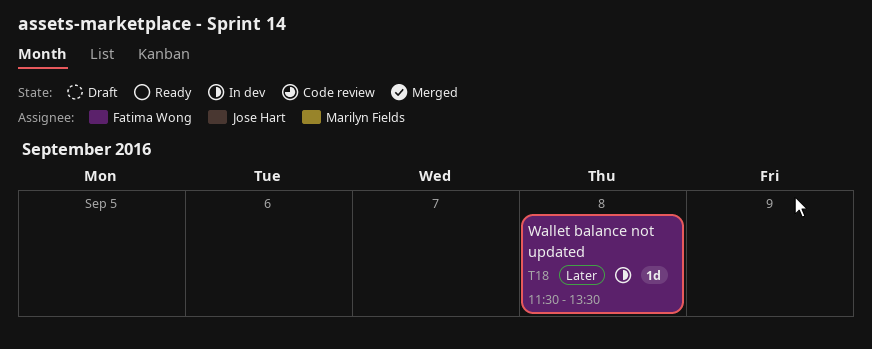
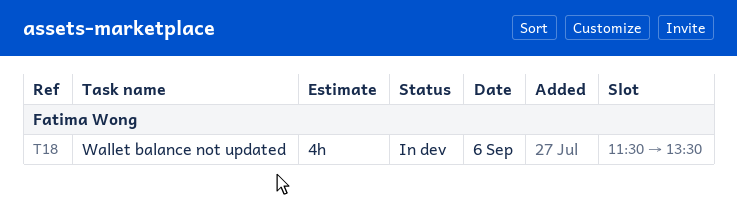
T18, estimate: 1d -> 4h
T18, day: Sep 8 -> Sep 6

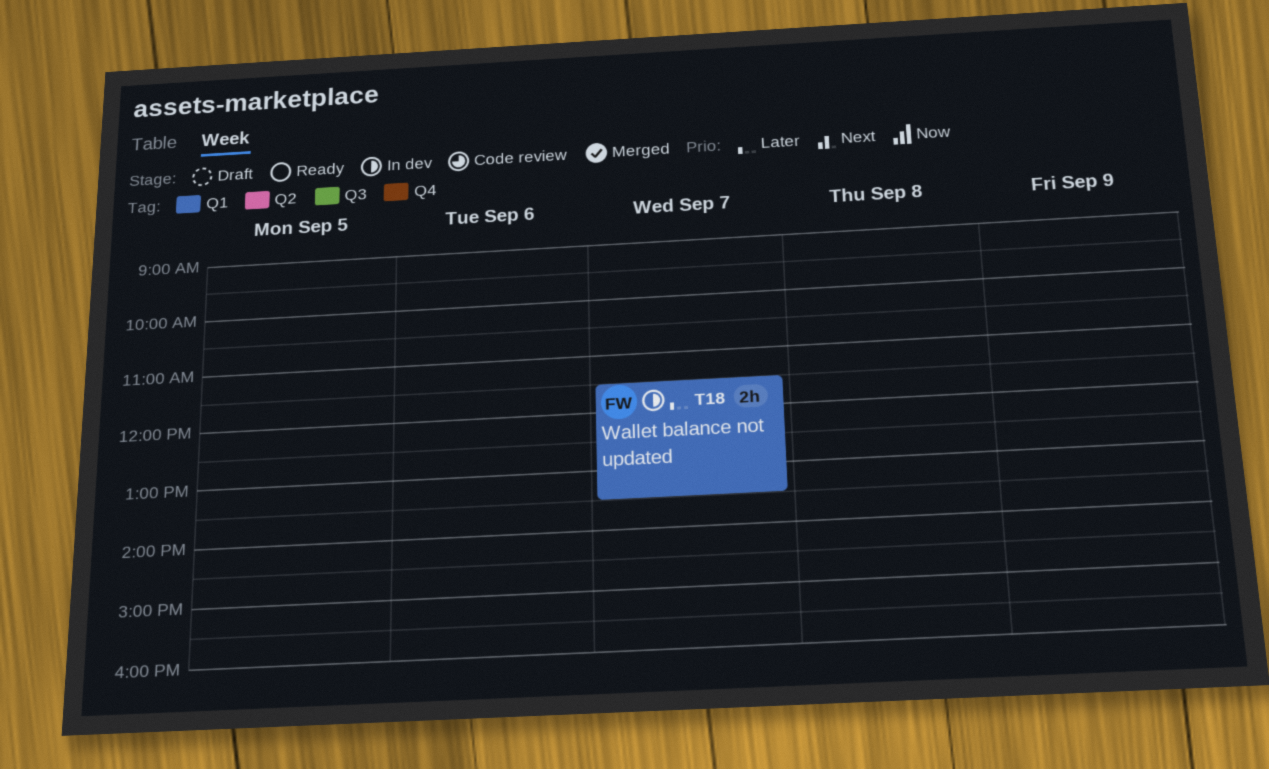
T18, estimate: 4h -> 2h
T18, day: Sep 6 -> Sep 7

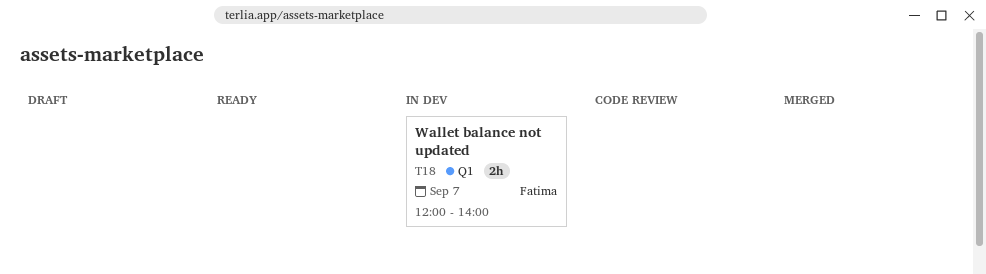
T18, begins: 11:30 -> 12:00
T18, ends: 13:30 -> 14:00

